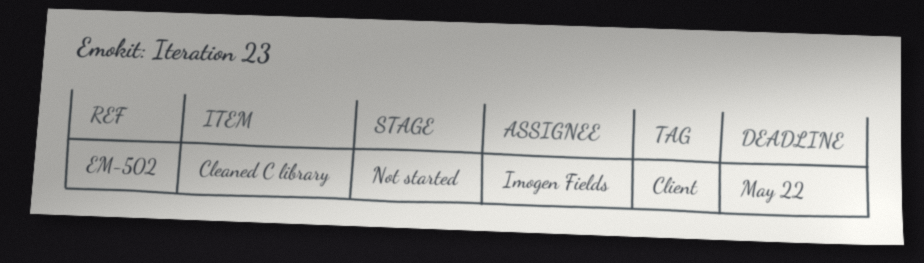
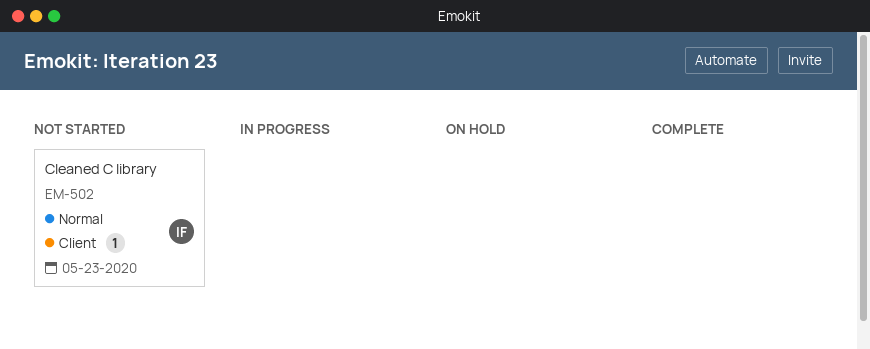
EM-502, due: May 22 -> May 23

